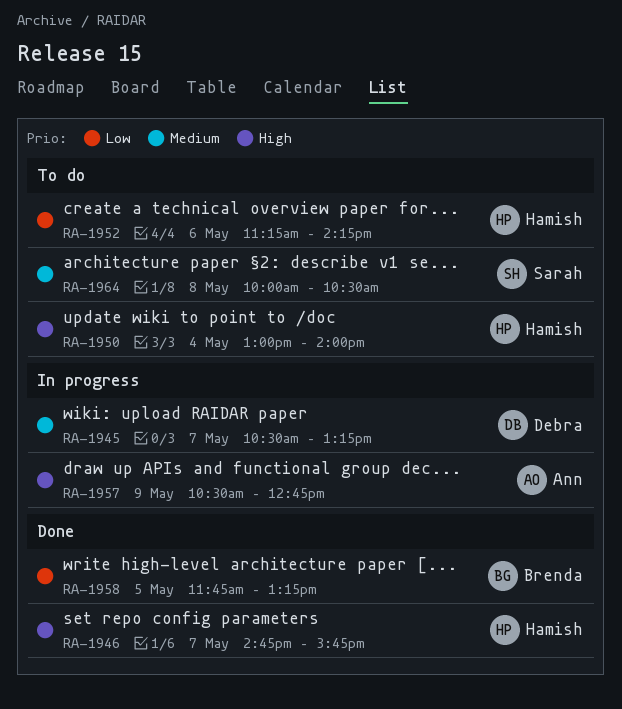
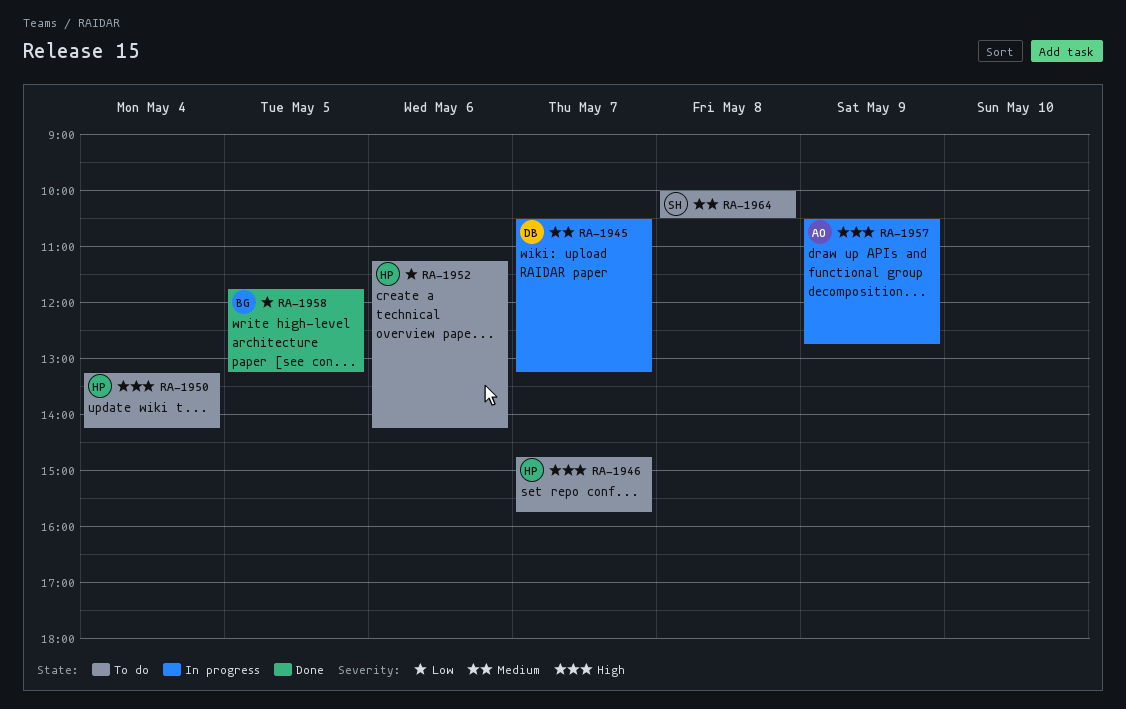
RA-1946, status: Done -> To do
RA-1950, begins: 13:00 -> 13:15
RA-1950, ends: 14:00 -> 14:15

